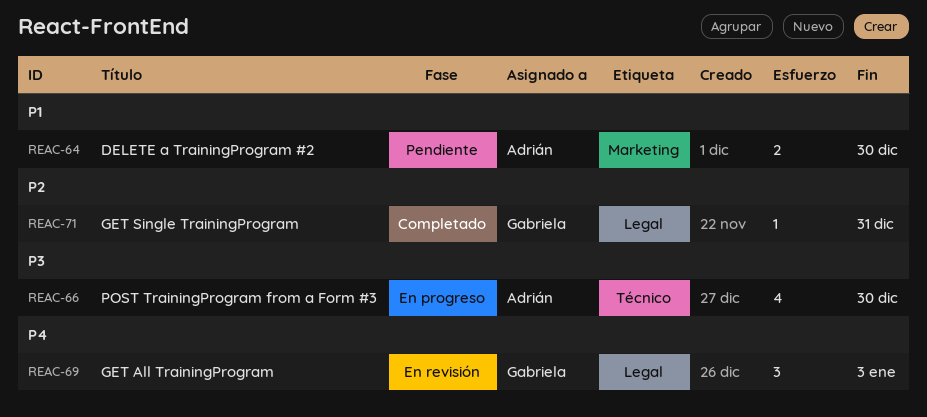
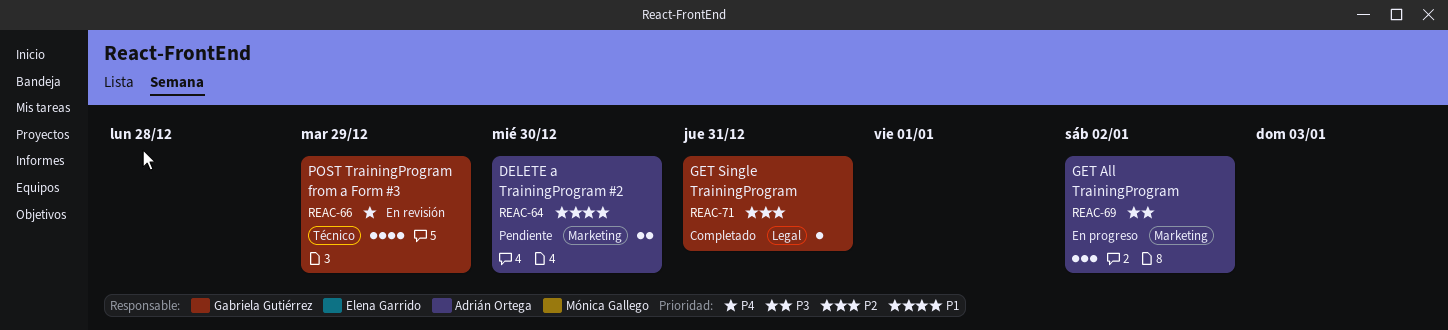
REAC-66, status: En progreso -> En revisión
REAC-66, owner: Adrián Ortega -> Gabriela Gutiérrez
REAC-66, priority: P3 -> P4
REAC-66, due: Dec 30 -> Dec 29
REAC-69, status: En revisión -> En progreso
REAC-69, owner: Gabriela Gutiérrez -> Adrián Ortega
REAC-69, priority: P4 -> P3
REAC-69, label: Legal -> Marketing
REAC-69, due: Jan 3 -> Jan 2

